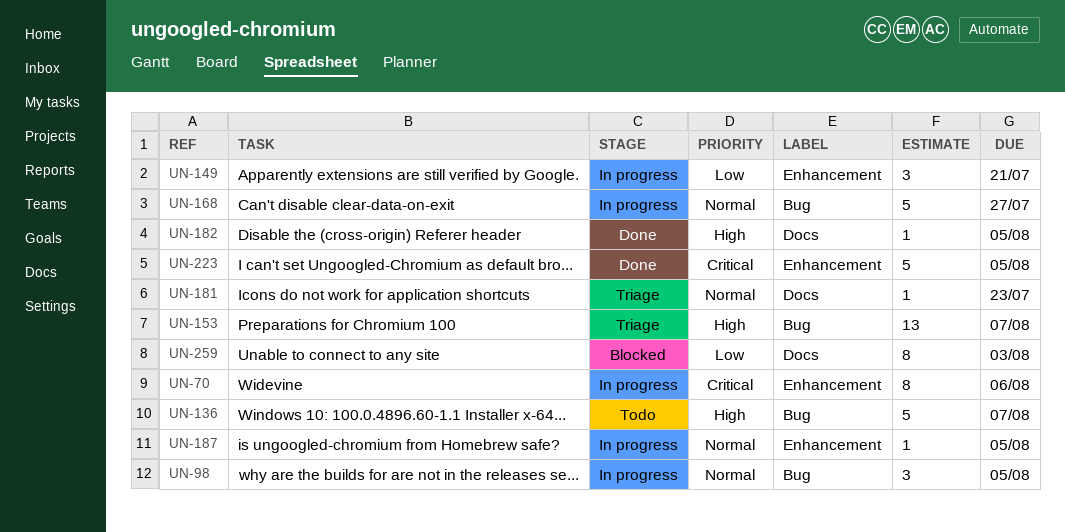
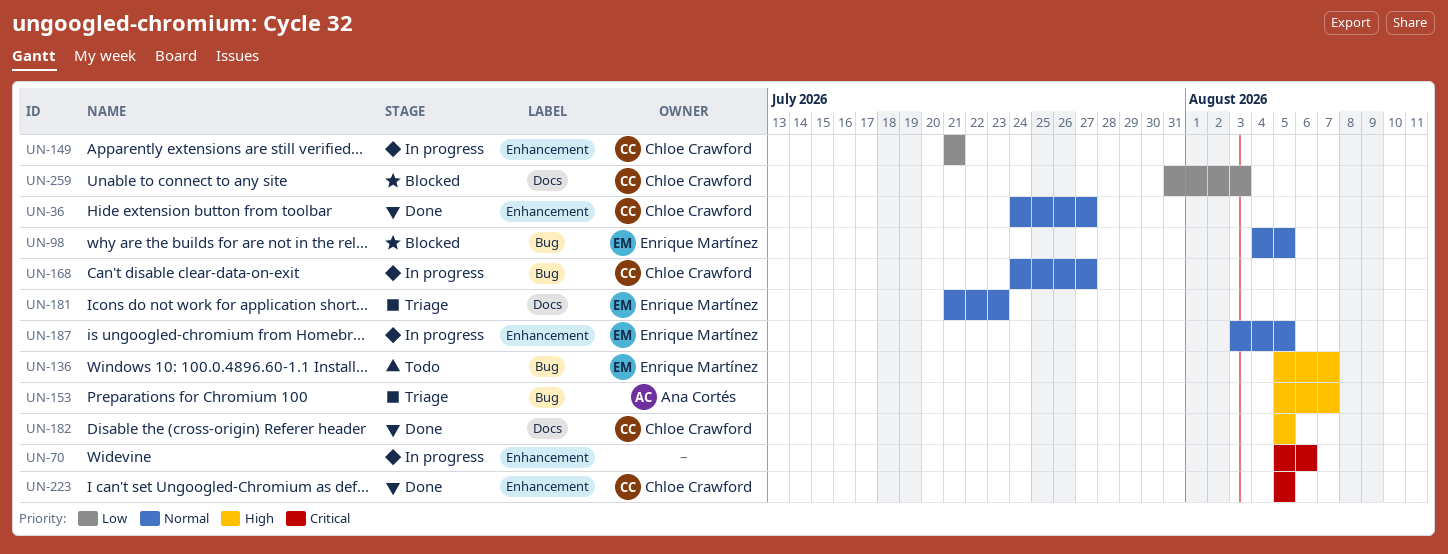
UN-36: none -> present
UN-98, status: In progress -> Blocked

